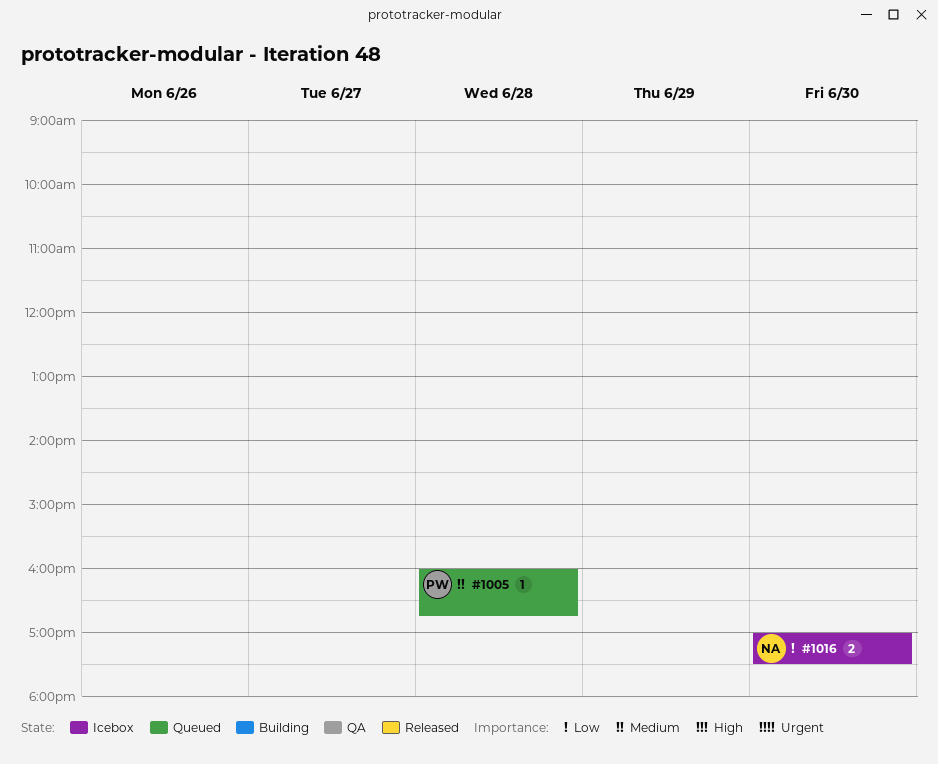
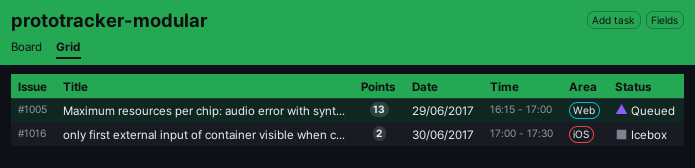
#1005, estimate: 1 -> 13
#1005, day: Jun 28 -> Jun 29
#1005, begins: 16:00 -> 16:15
#1005, ends: 16:45 -> 17:00

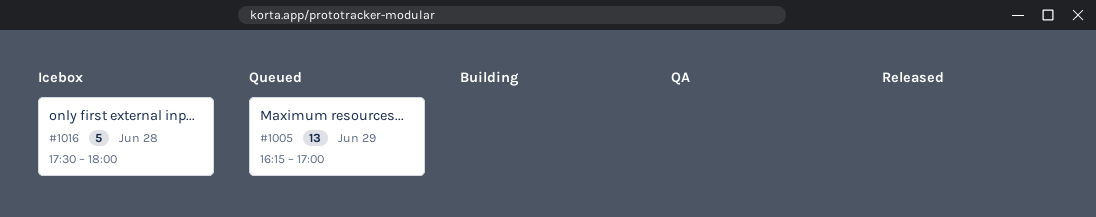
#1016, estimate: 2 -> 5
#1016, day: Jun 30 -> Jun 28
#1016, begins: 17:00 -> 17:30
#1016, ends: 17:30 -> 18:00

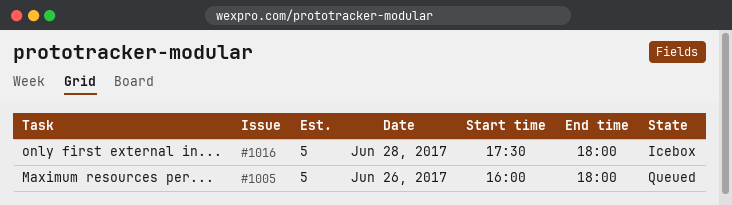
#1005, estimate: 13 -> 5
#1005, day: Jun 29 -> Jun 26
#1005, begins: 16:15 -> 16:00
#1005, ends: 17:00 -> 18:00

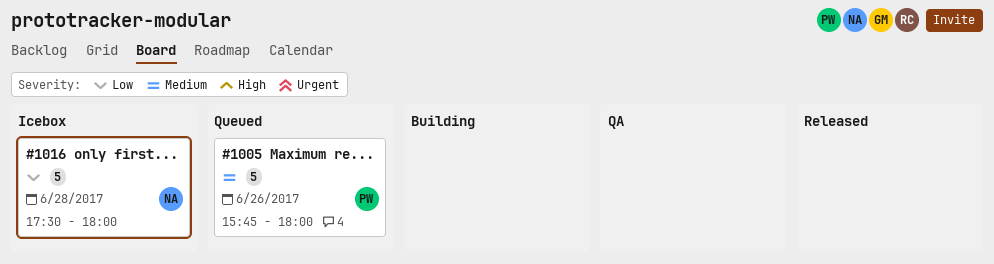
#1005, begins: 16:00 -> 15:45

